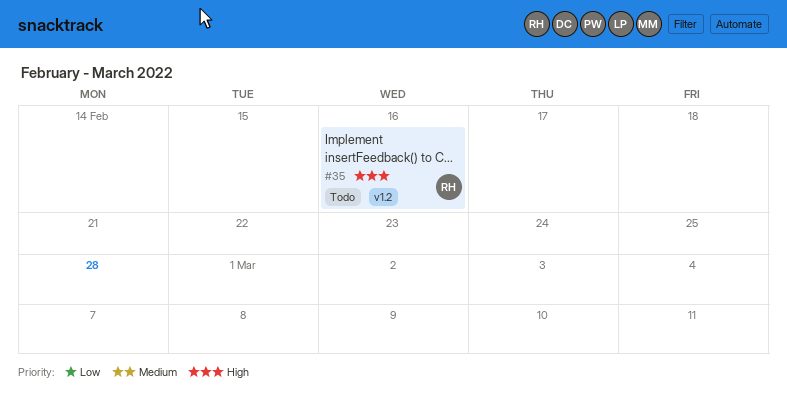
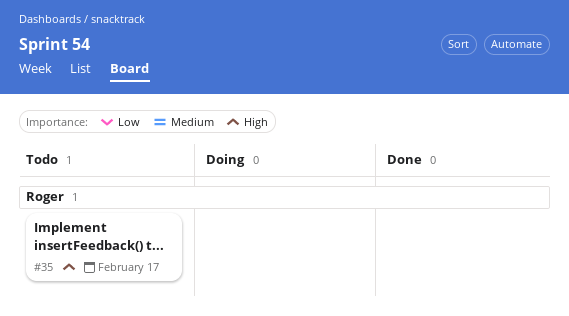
#35, due: Feb 16 -> Feb 17

